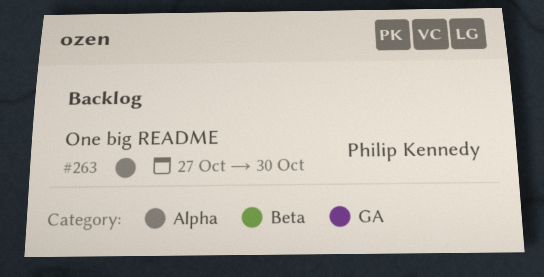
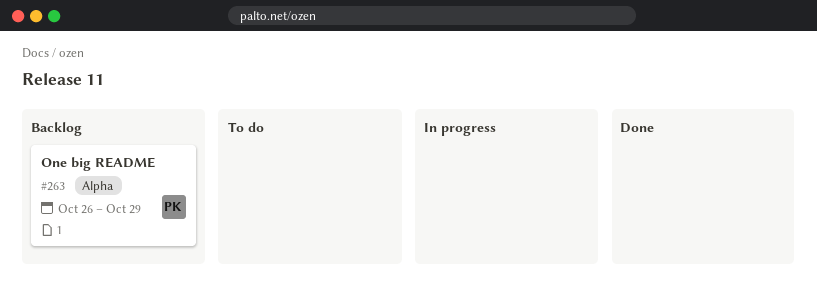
#263, start: Oct 27 -> Oct 26
#263, due: Oct 30 -> Oct 29

